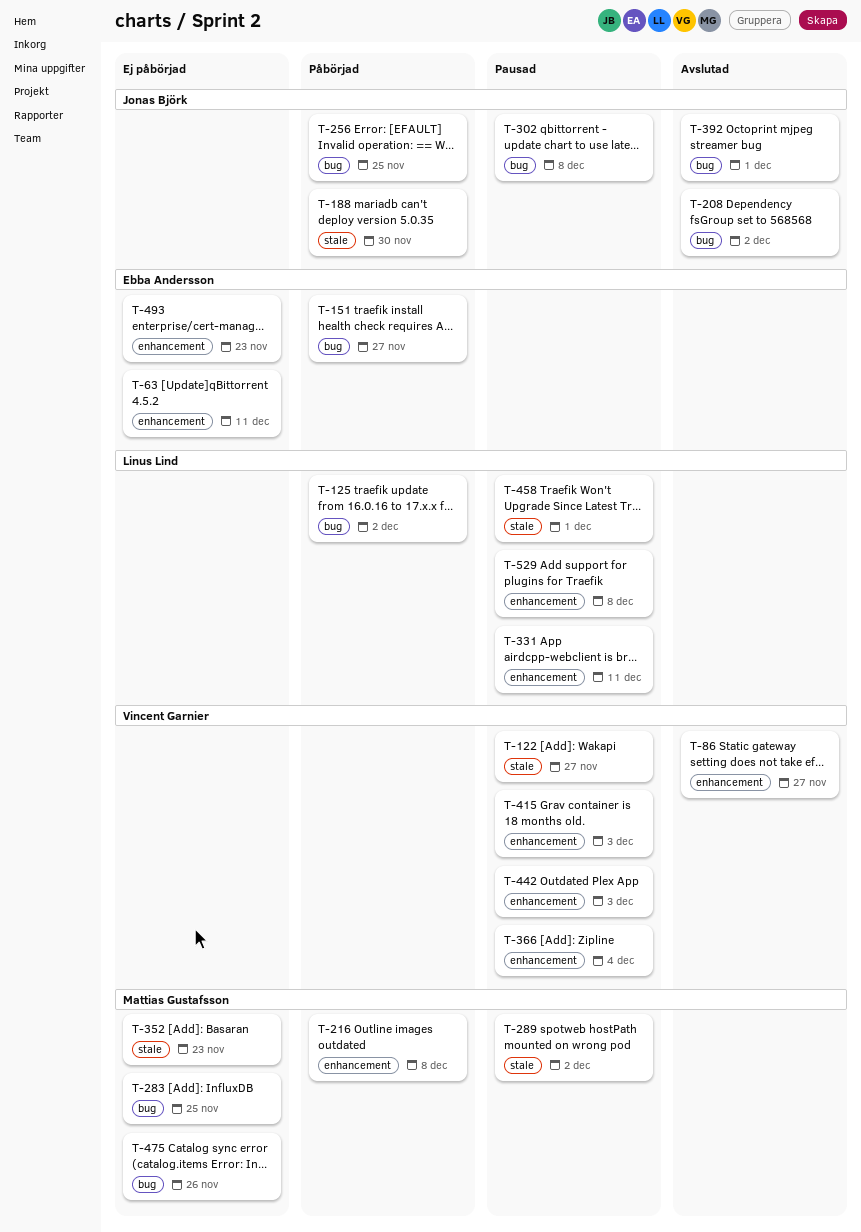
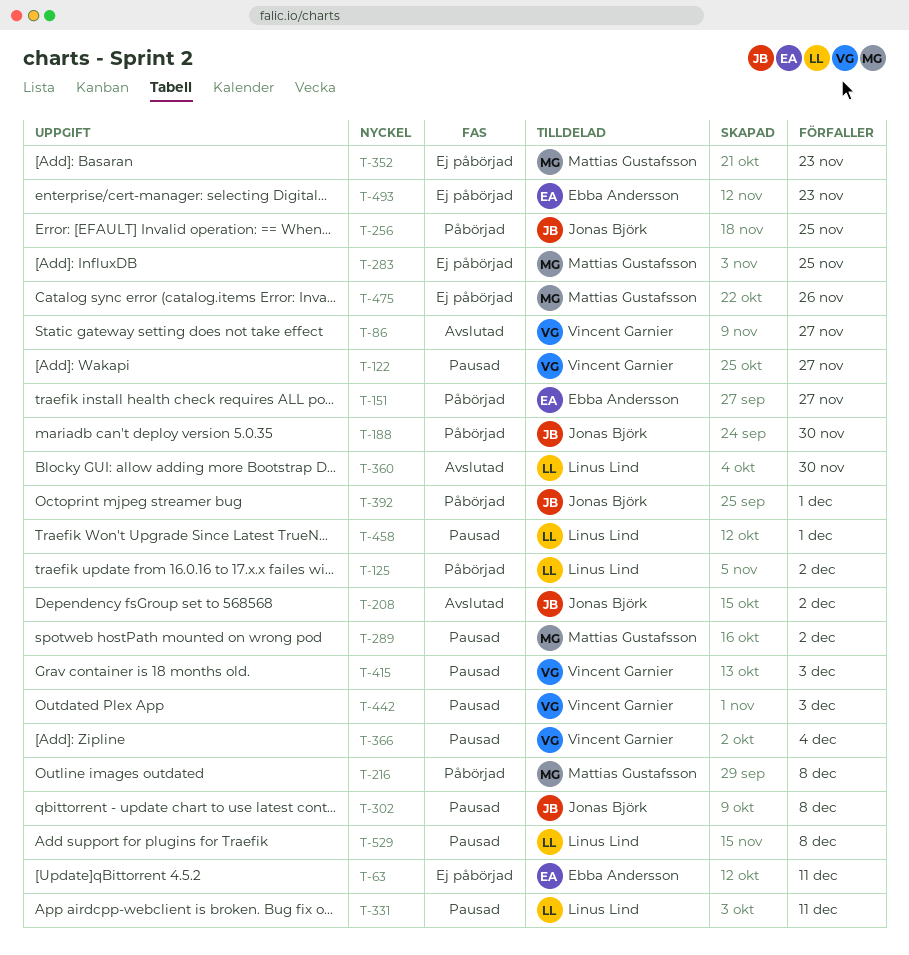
T-360: none -> present
T-392, status: Avslutad -> Påbörjad

